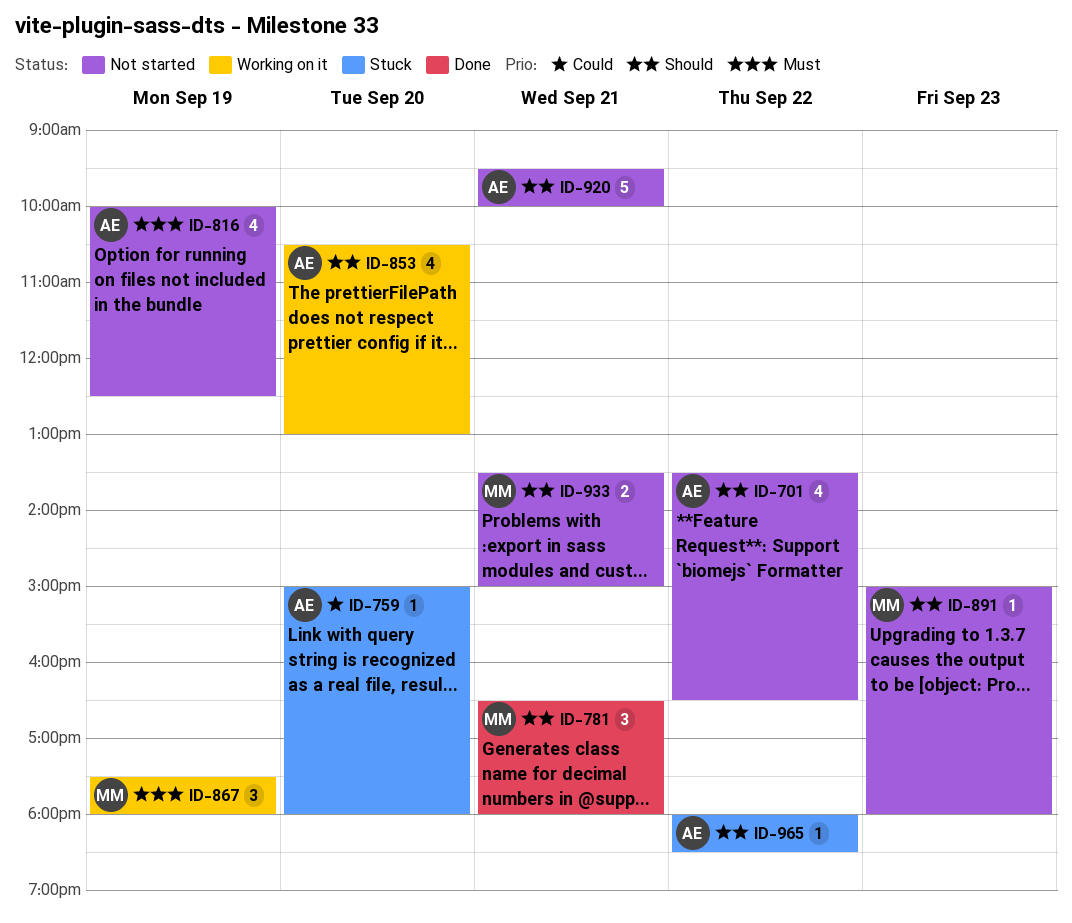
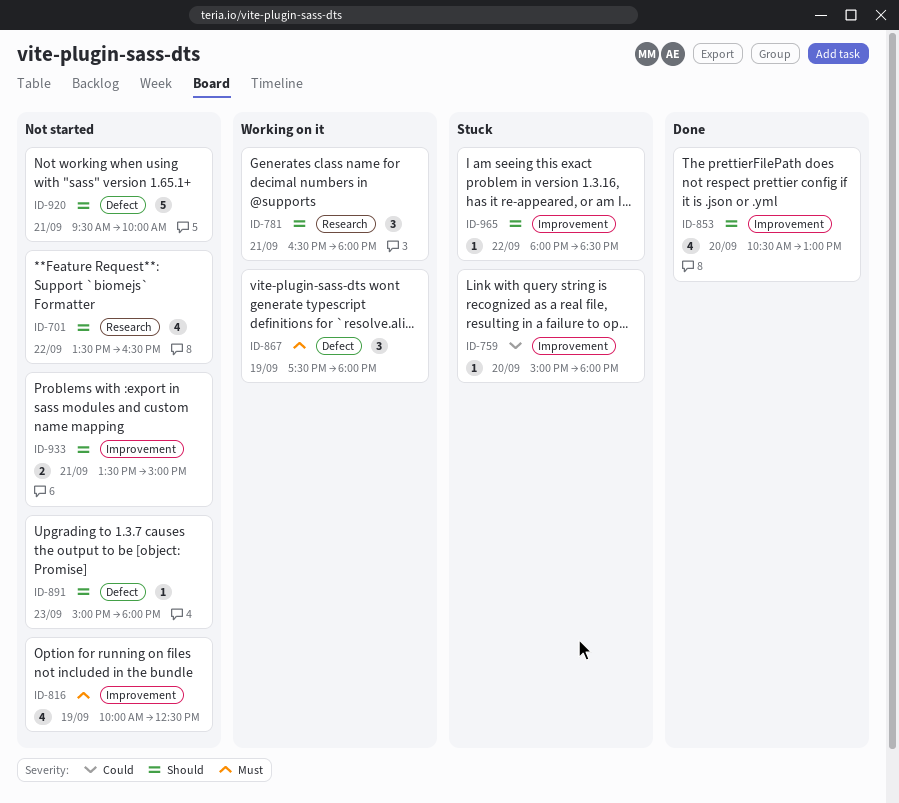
ID-781, status: Done -> Working on it
ID-853, status: Working on it -> Done

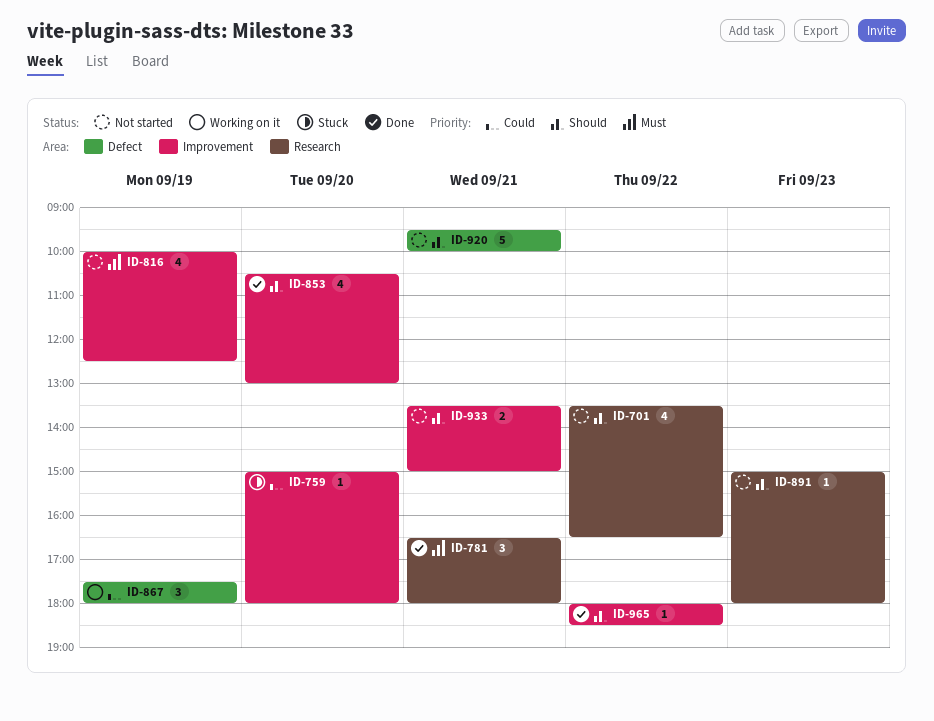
ID-781, status: Working on it -> Done
ID-781, priority: Should -> Must
ID-867, priority: Must -> Could
ID-891, label: Defect -> Research
ID-965, status: Stuck -> Done

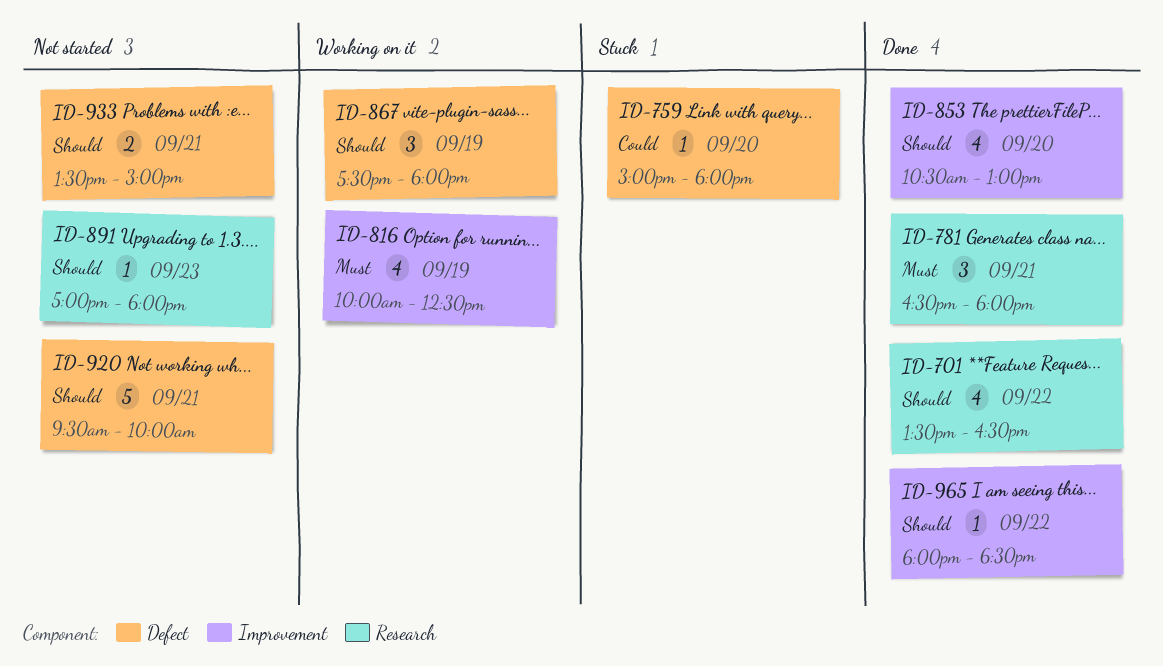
ID-701, status: Not started -> Done
ID-759, label: Improvement -> Defect
ID-816, status: Not started -> Working on it
ID-867, priority: Could -> Should
ID-891, begins: 15:00 -> 17:00
ID-933, label: Improvement -> Defect

